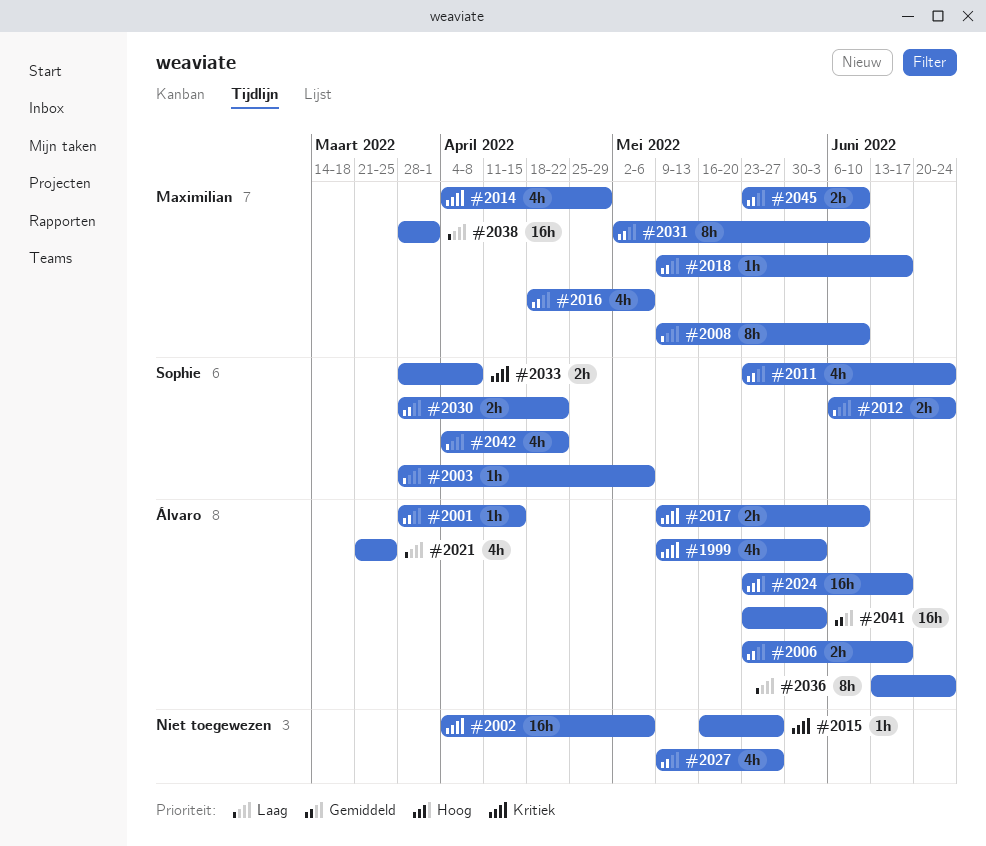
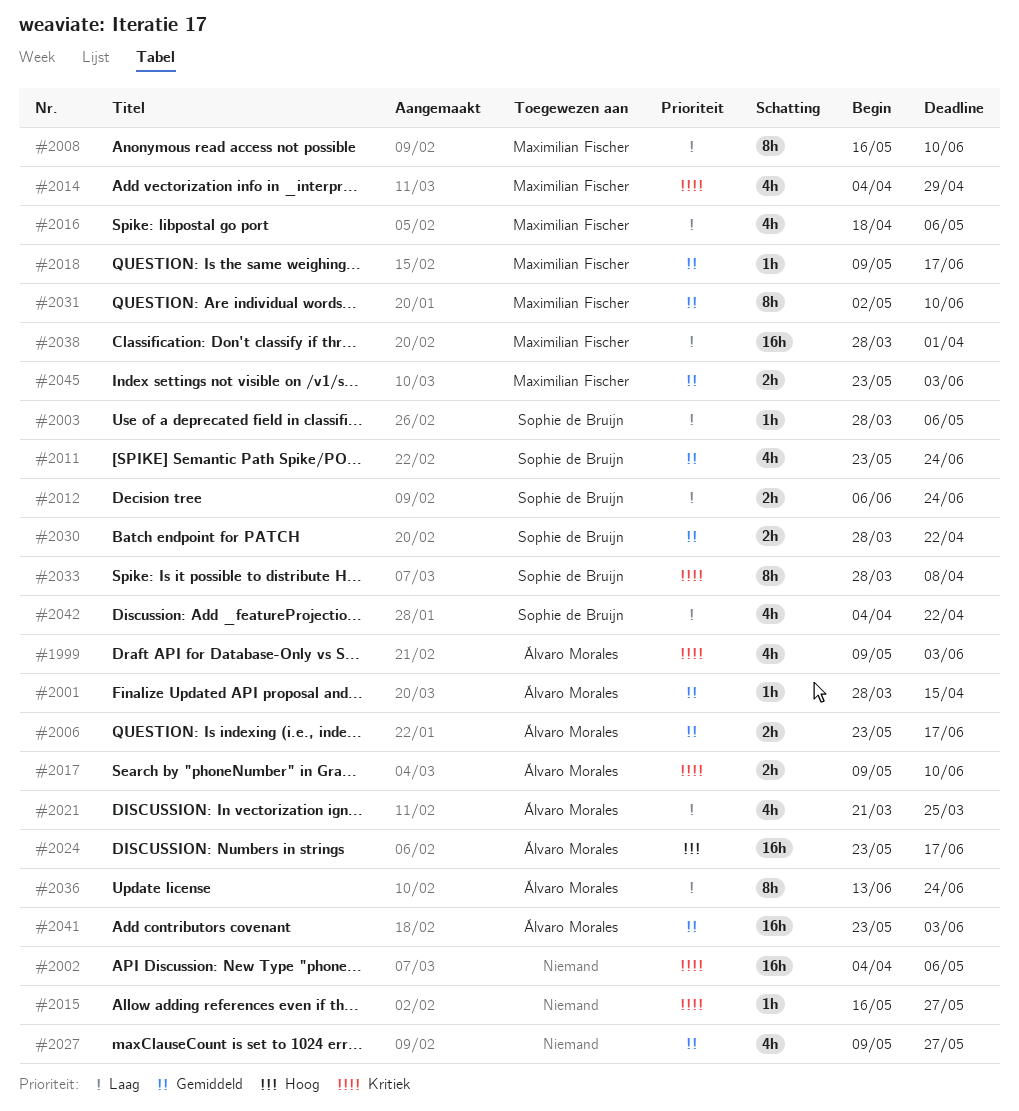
#2008, start: May 9 -> May 16
#2016, priority: Gemiddeld -> Laag
#2033, estimate: 2h -> 8h
#2045, due: Jun 10 -> Jun 3

